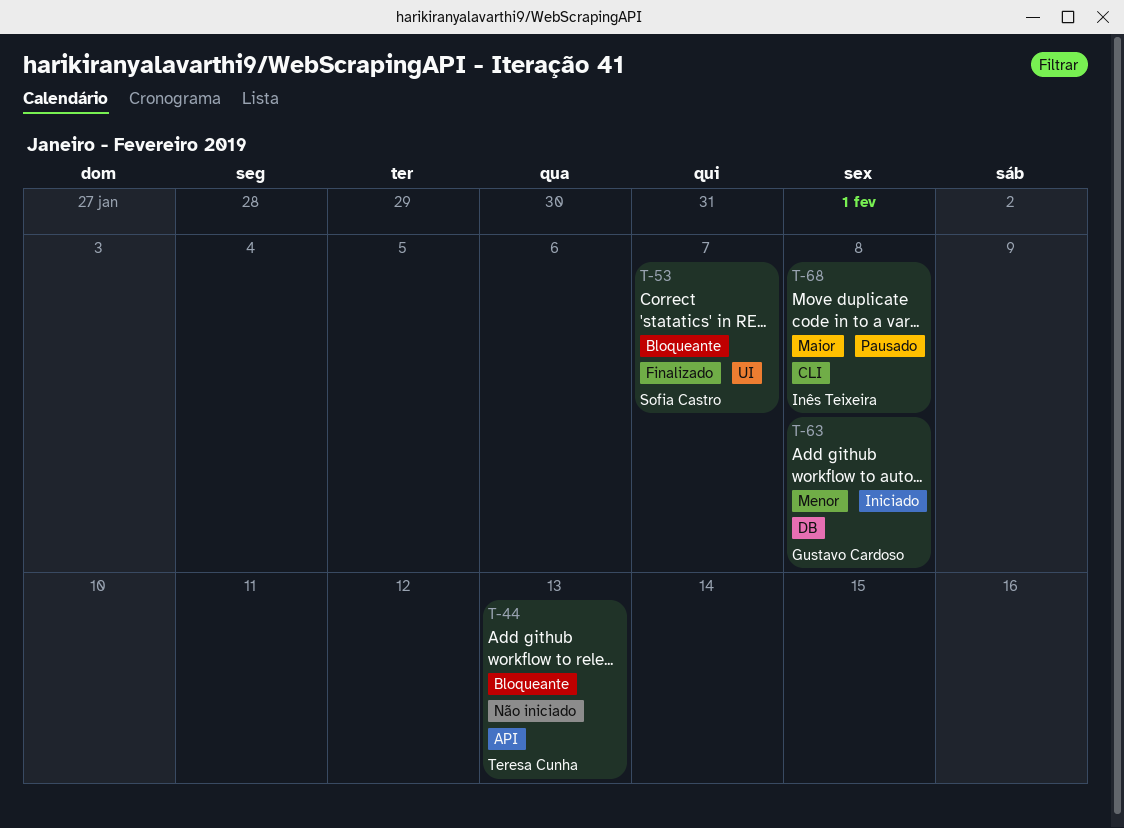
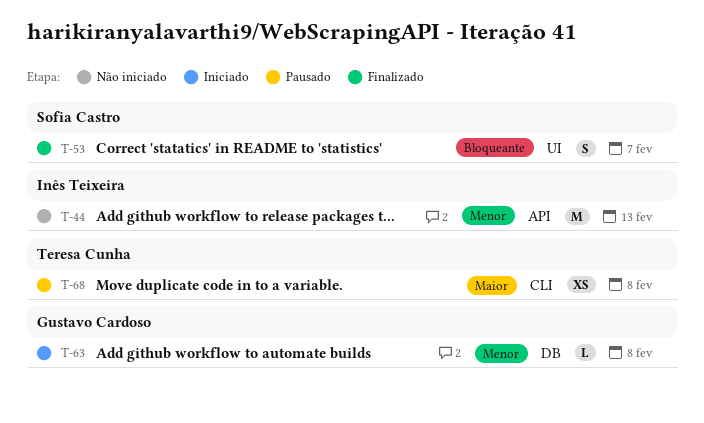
T-44, owner: Teresa Cunha -> Inês Teixeira
T-44, priority: Bloqueante -> Menor
T-68, owner: Inês Teixeira -> Teresa Cunha

